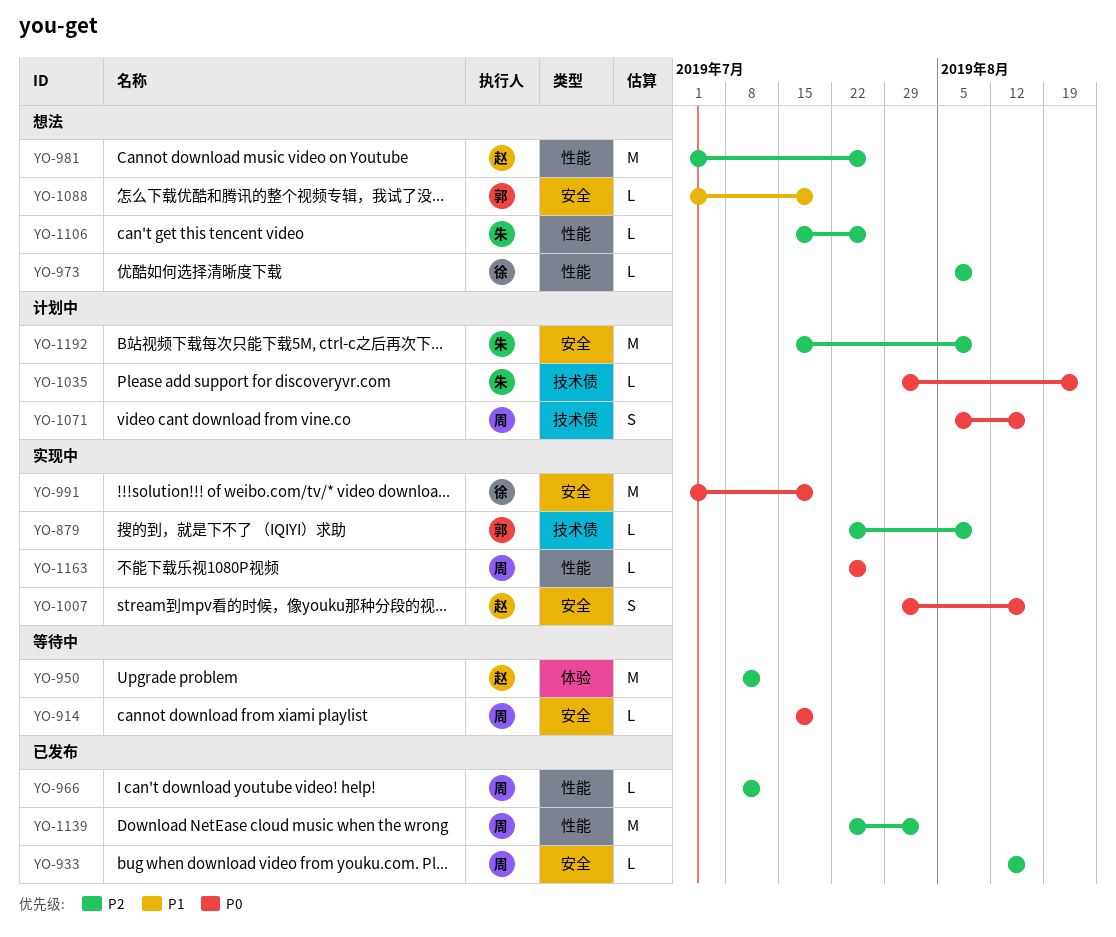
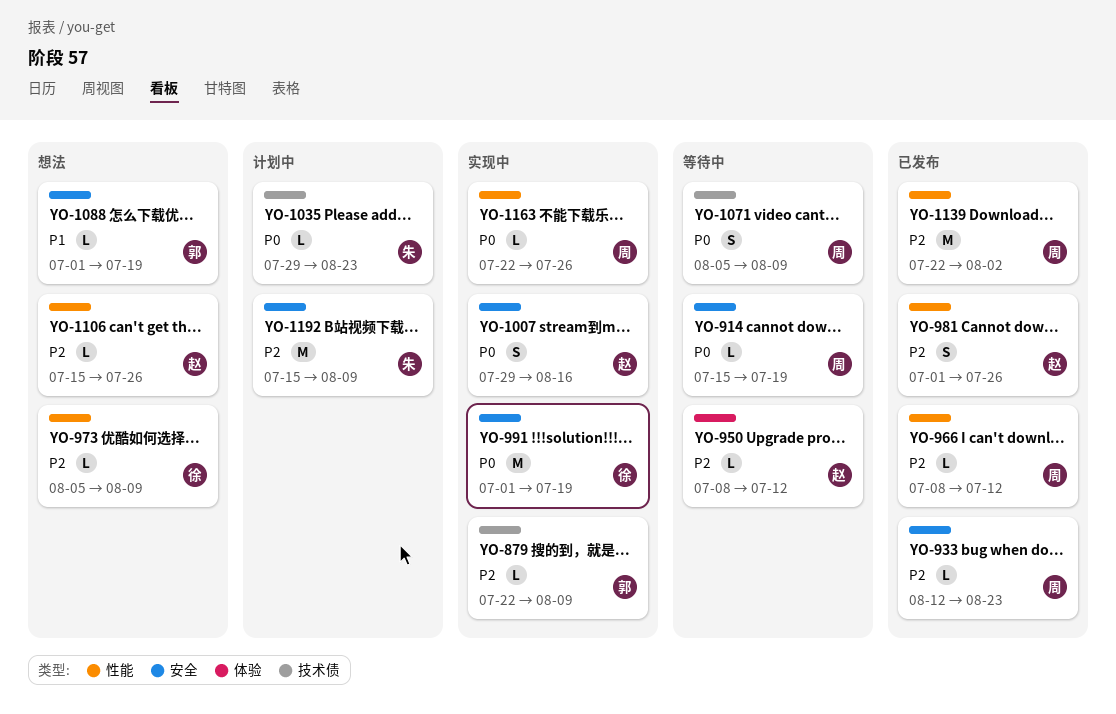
YO-933, due: Aug 16 -> Aug 23
YO-950, estimate: M -> L
YO-981, status: 想法 -> 已发布
YO-981, estimate: M -> S
YO-1071, status: 计划中 -> 等待中
YO-1071, due: Aug 16 -> Aug 9
YO-1106, owner: 朱 -> 赵

